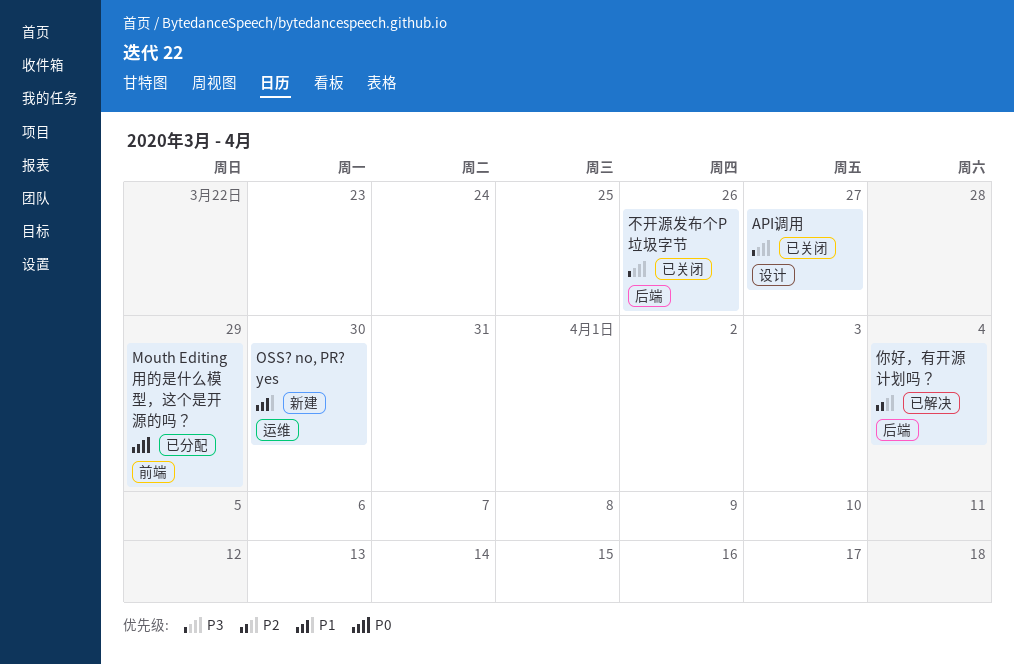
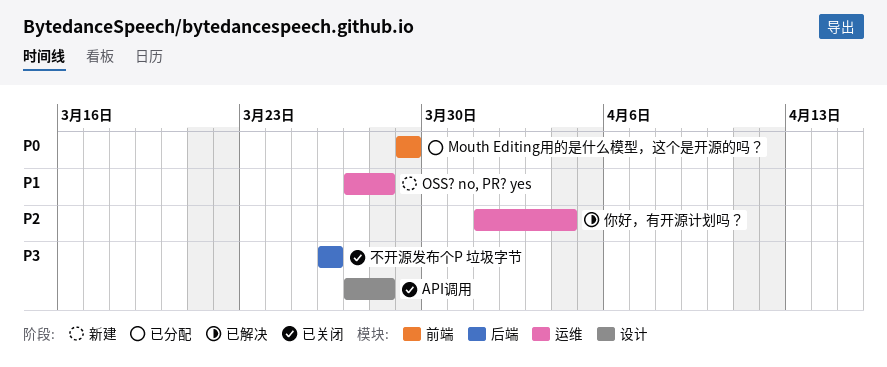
API调用, due: Mar 27 -> Mar 28
OSS? no, PR? yes, due: Mar 30 -> Mar 28
你好，有开源计划吗？, label: 后端 -> 运维

